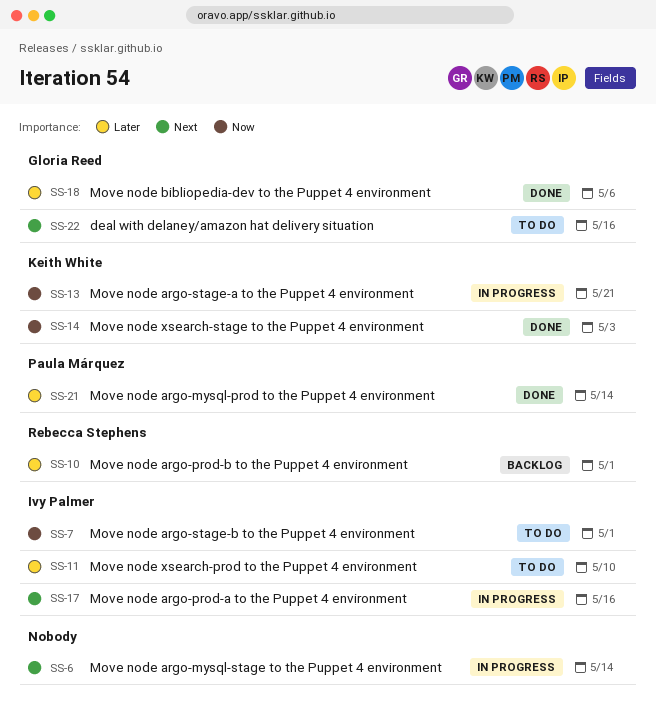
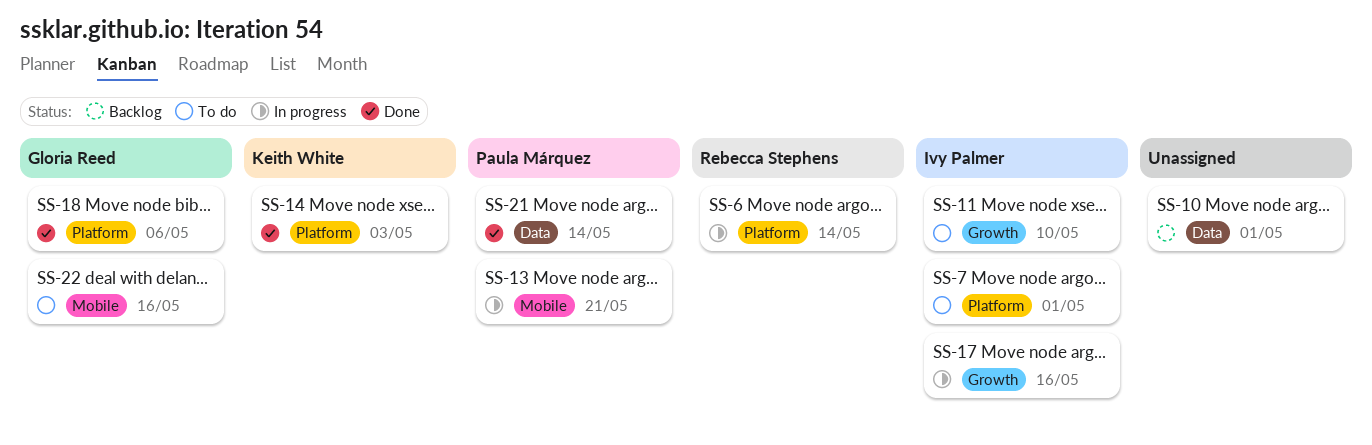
SS-6, owner: none -> Rebecca Stephens
SS-10, owner: Rebecca Stephens -> none
SS-13, owner: Keith White -> Paula Márquez

